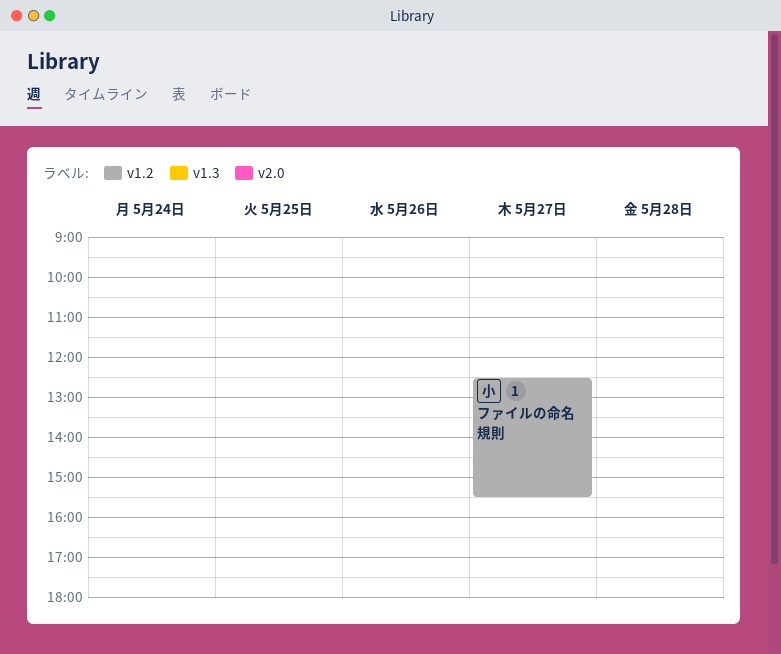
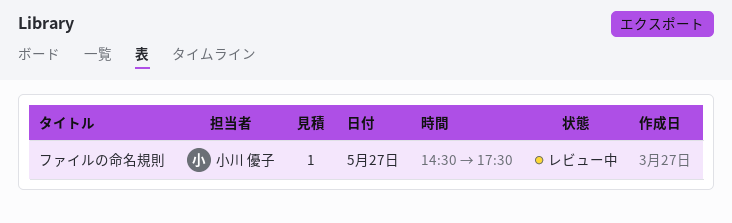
ファイルの命名規則, begins: 12:30 -> 14:30
ファイルの命名規則, ends: 15:30 -> 17:30

